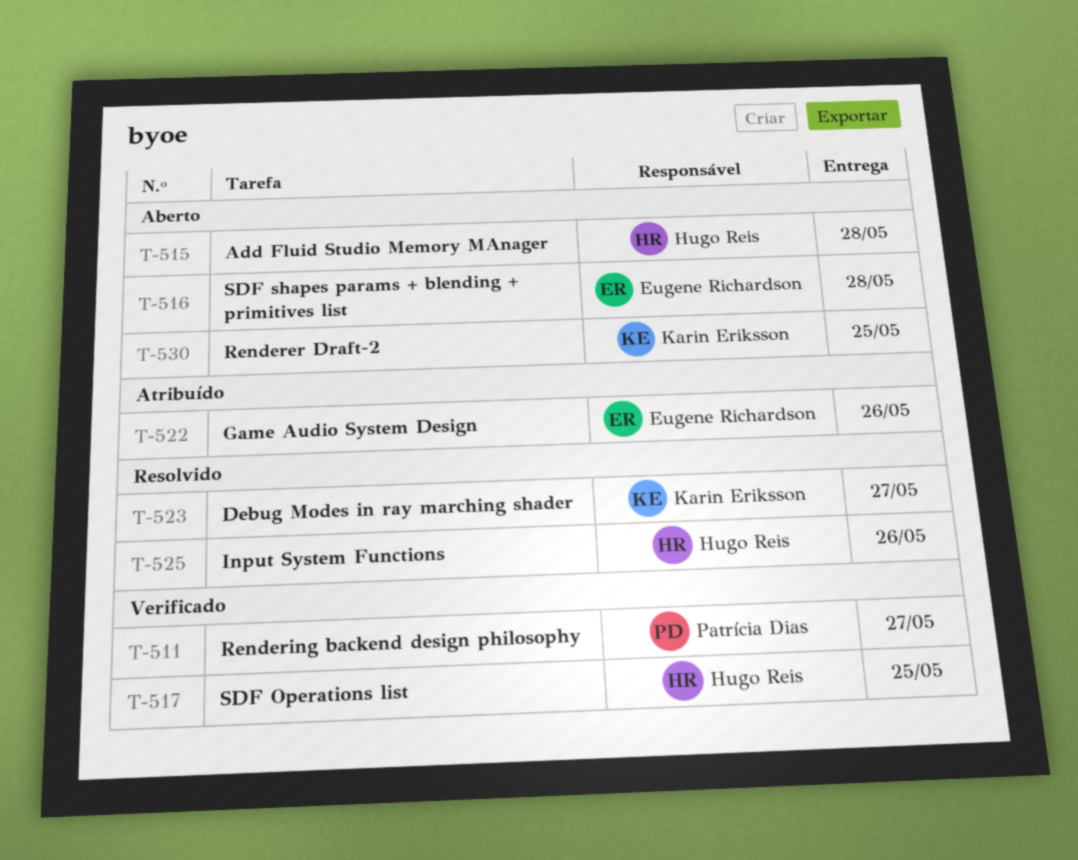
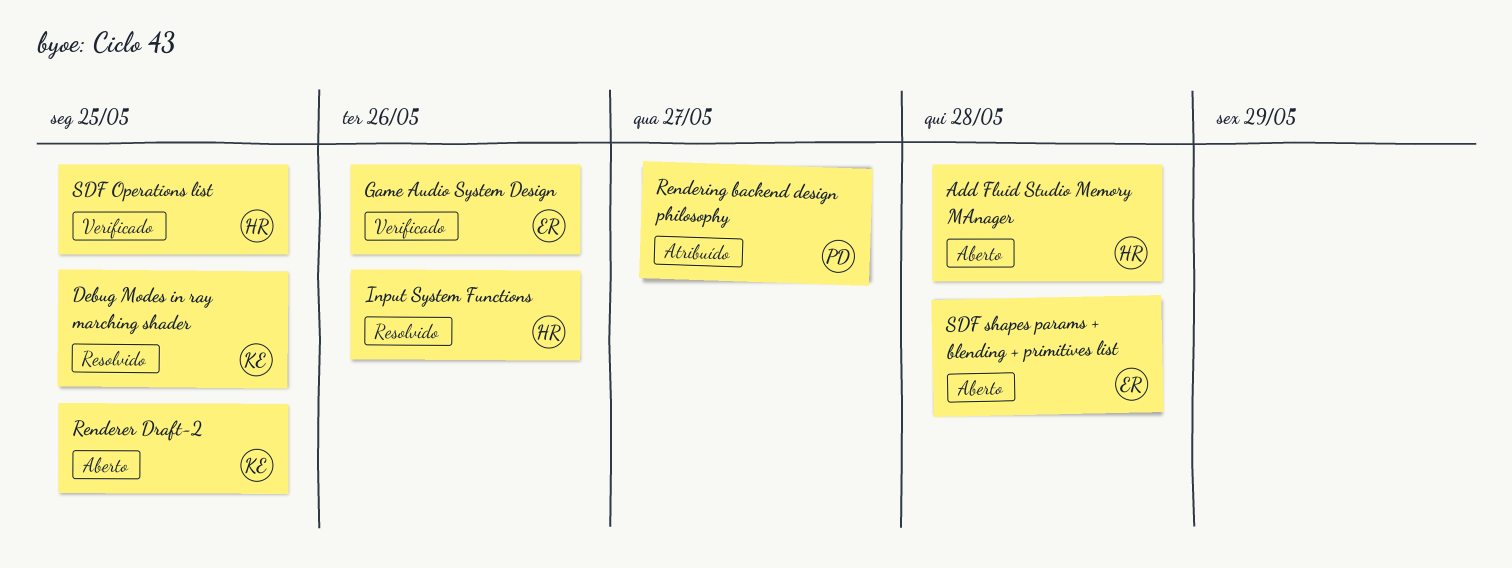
Debug Modes in ray marching shader, due: May 27 -> May 25
Game Audio System Design, status: Atribuído -> Verificado
Rendering backend design philosophy, status: Verificado -> Atribuído

